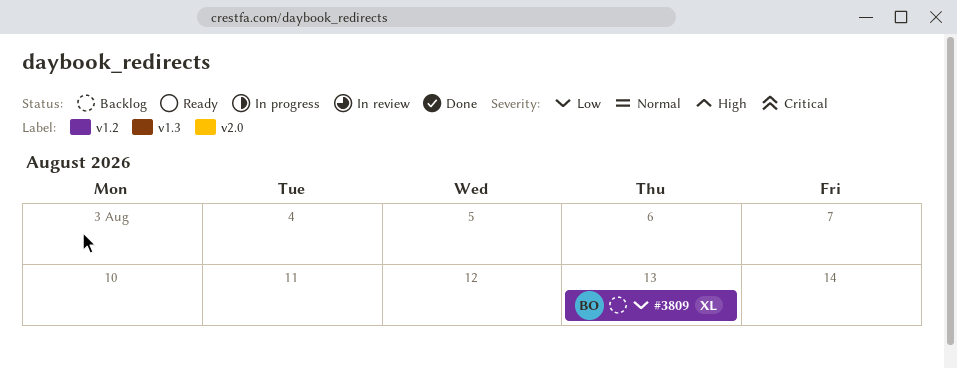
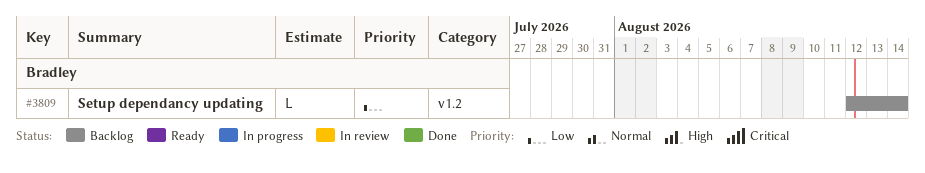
#3809, estimate: XL -> L
#3809, start: Aug 13 -> Aug 12
#3809, due: Aug 13 -> Aug 14

